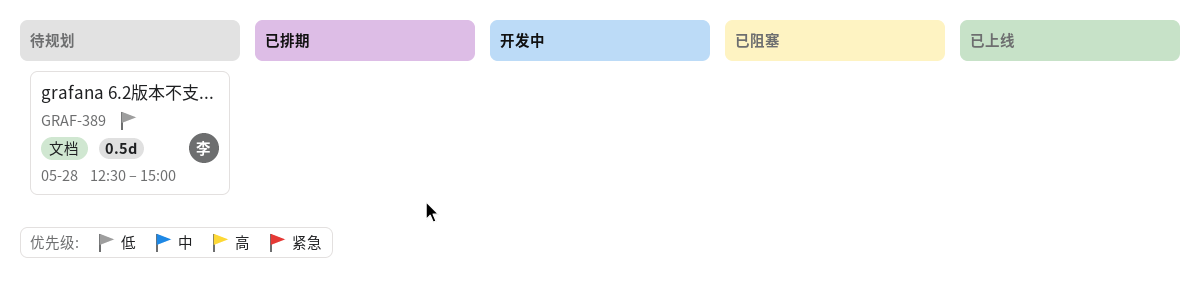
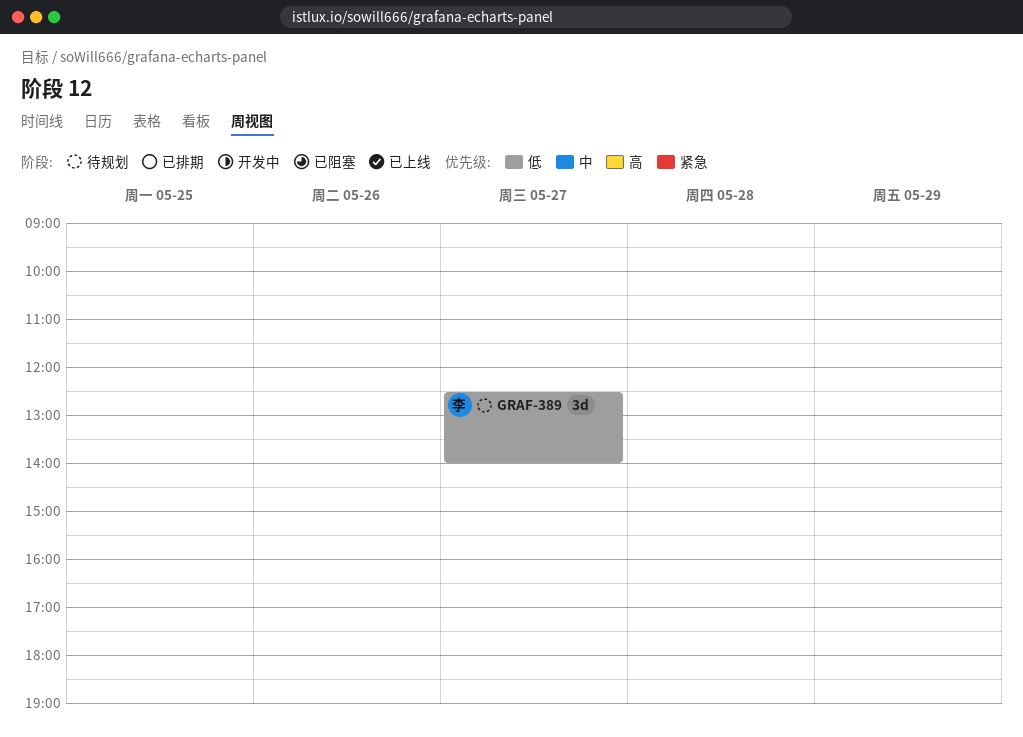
GRAF-389, estimate: 0.5d -> 3d
GRAF-389, day: May 28 -> May 27
GRAF-389, ends: 15:00 -> 14:00

